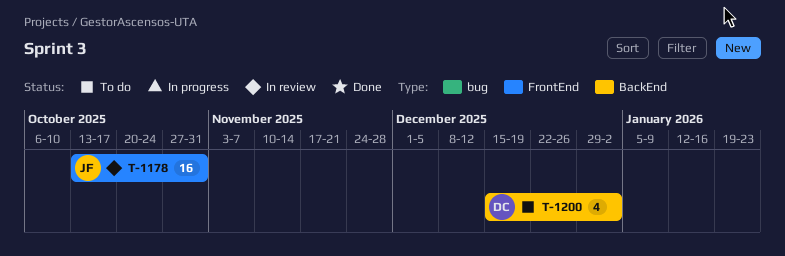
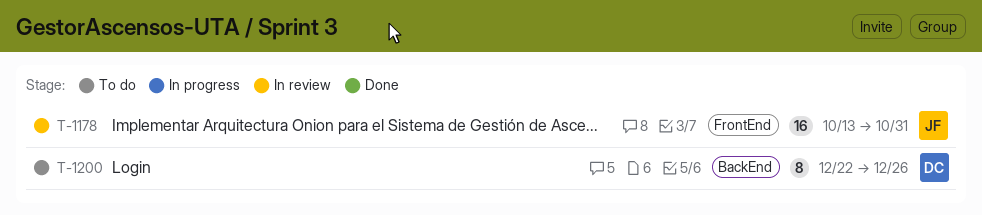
T-1200, estimate: 4 -> 8
T-1200, start: Dec 15 -> Dec 22
T-1200, due: Jan 2 -> Dec 26

